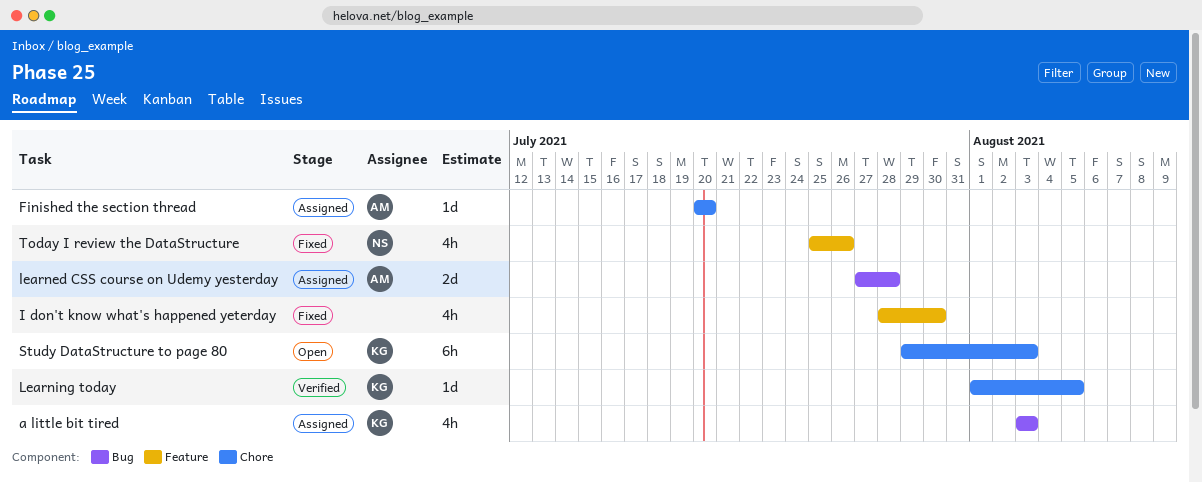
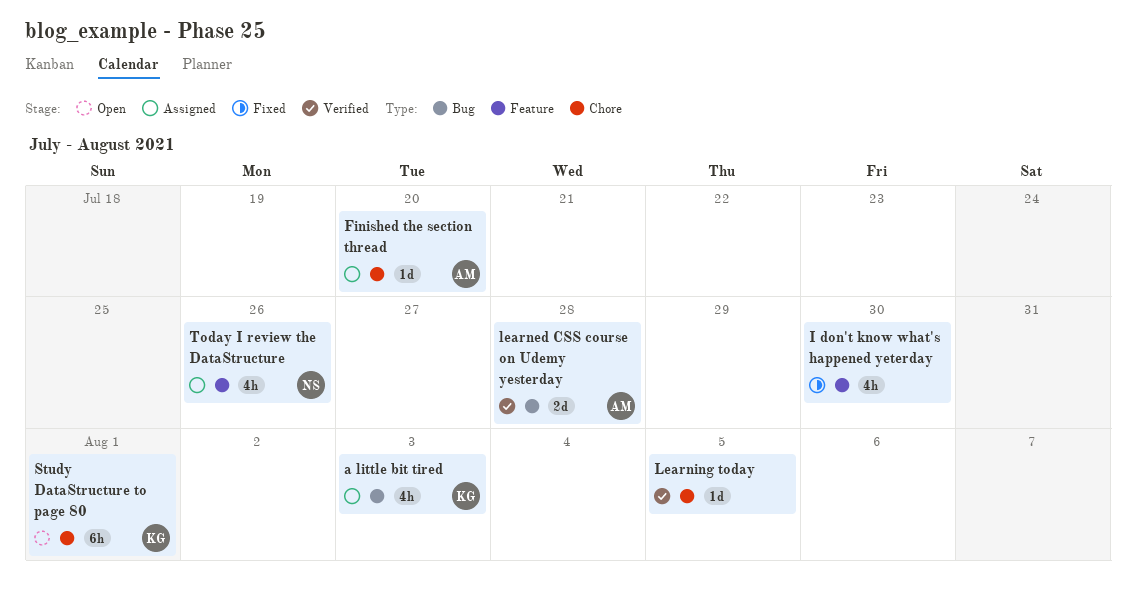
learned CSS course on Udemy yesterday, status: Assigned -> Verified
Learning today, owner: KG -> none
Study DataStructure to page 80, due: Aug 3 -> Aug 1
Today I review the DataStructure, status: Fixed -> Assigned

